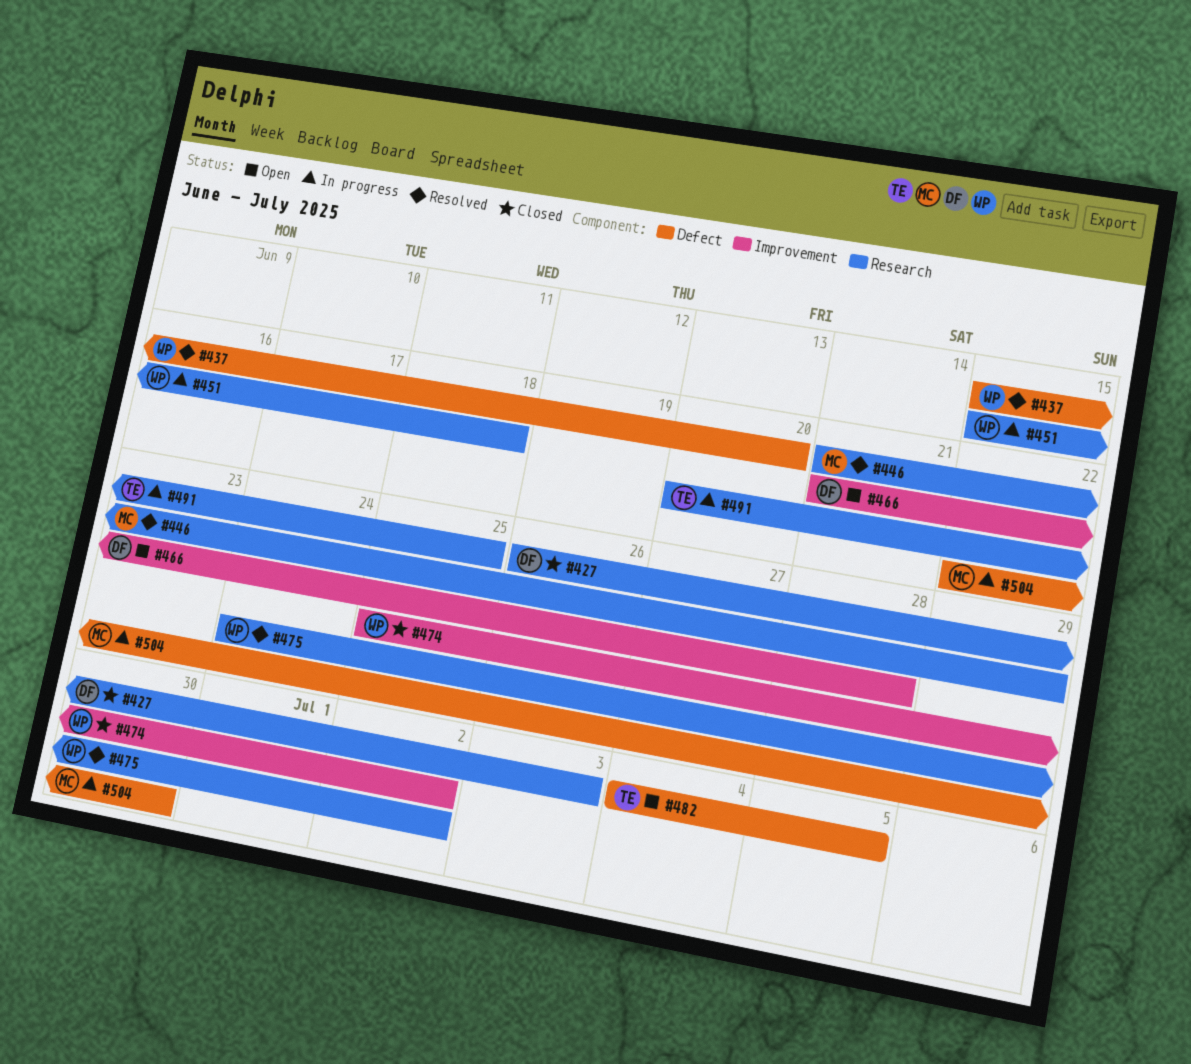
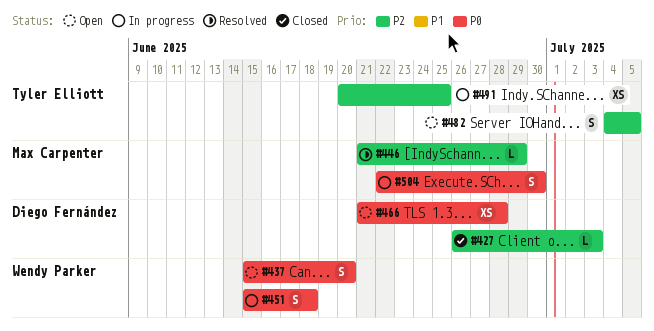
#437, status: Resolved -> Open
#474: present -> none
#475: present -> none

